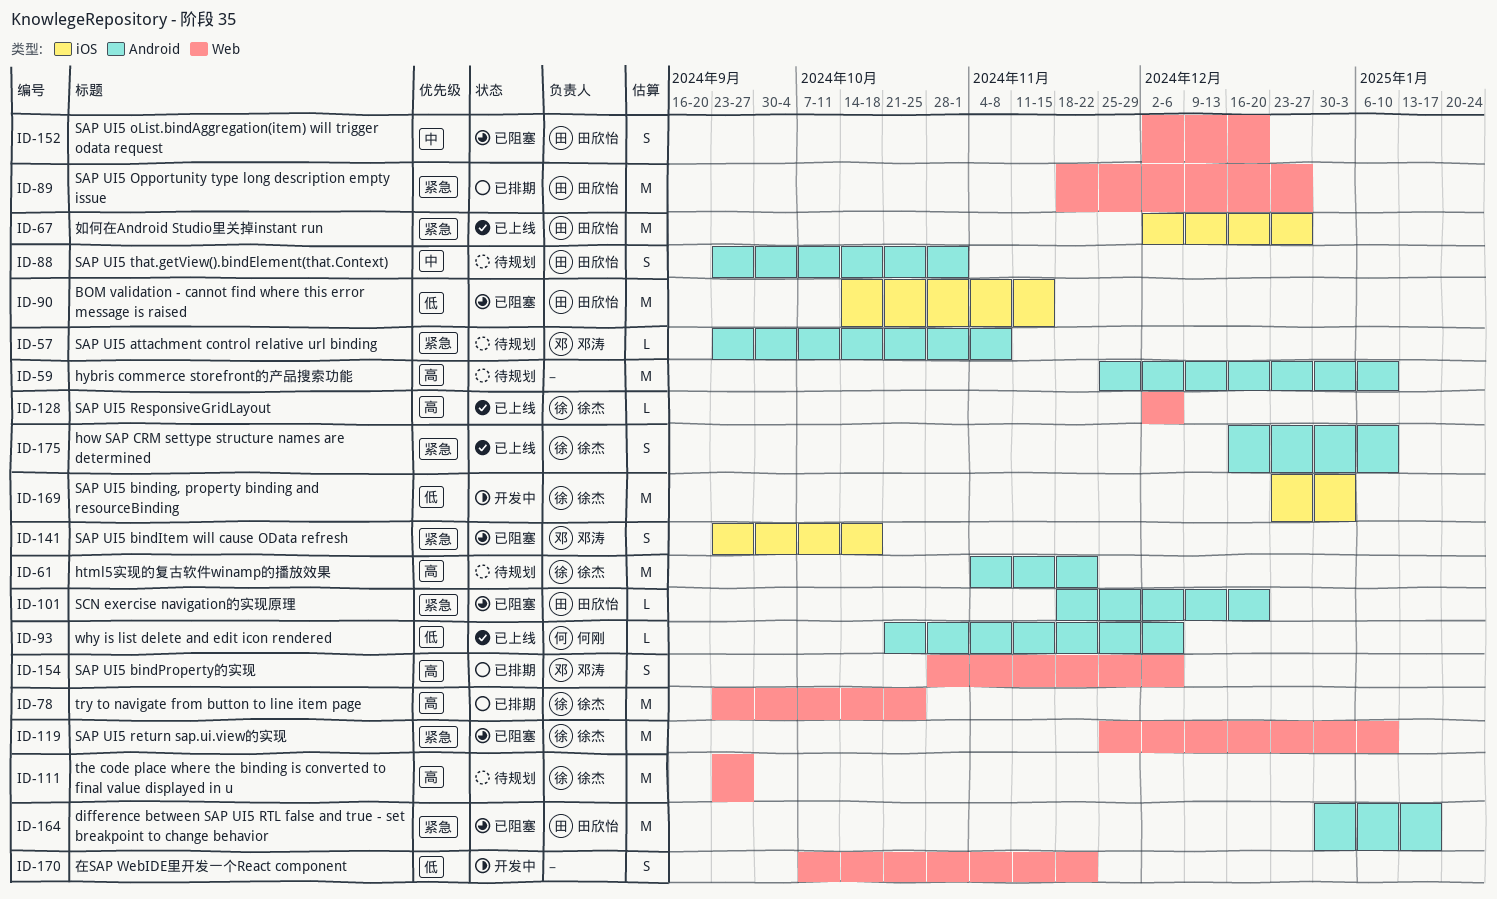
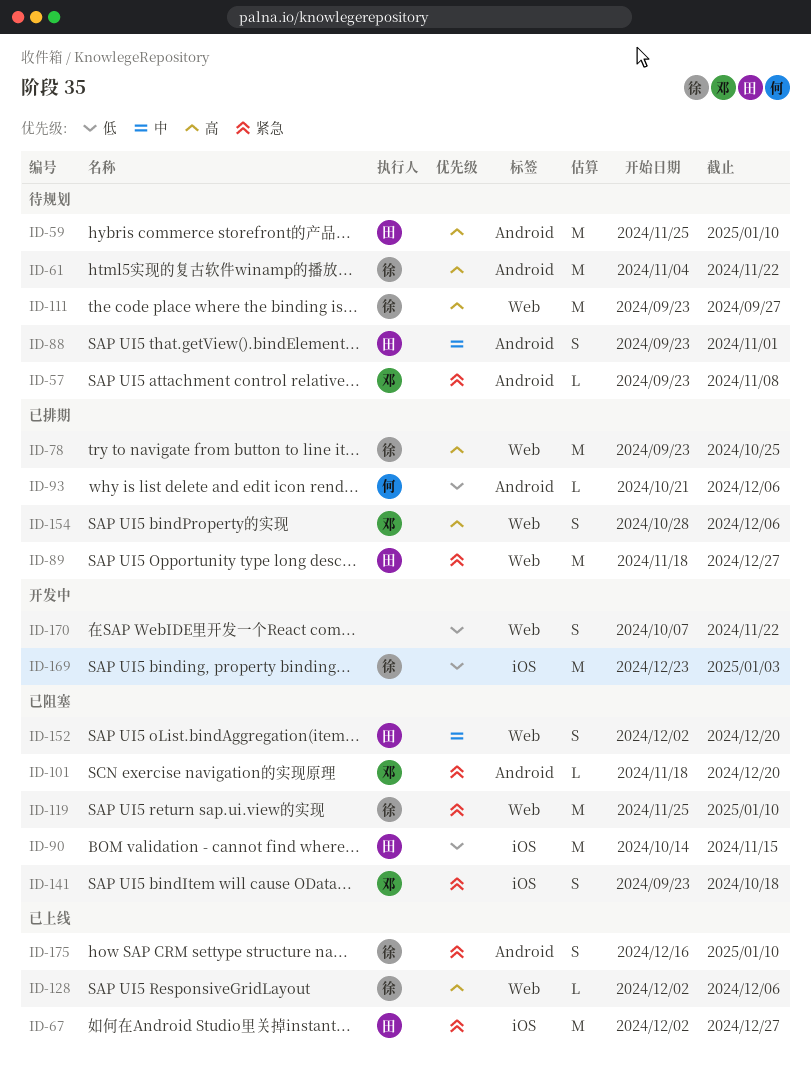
ID-59, owner: none -> 田欣怡
ID-93, status: 已上线 -> 已排期
ID-101, owner: 田欣怡 -> 邓涛
ID-164: present -> none

